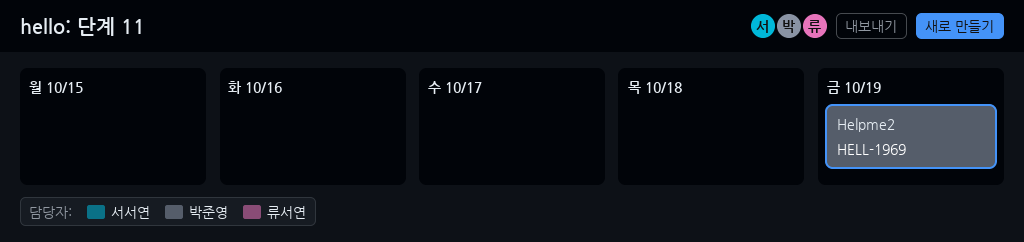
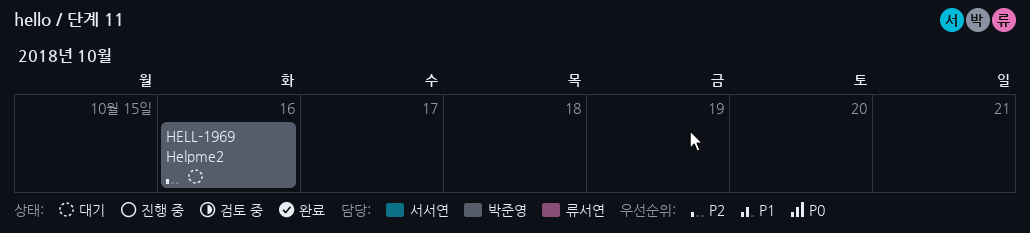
HELL-1969, due: Oct 19 -> Oct 16

